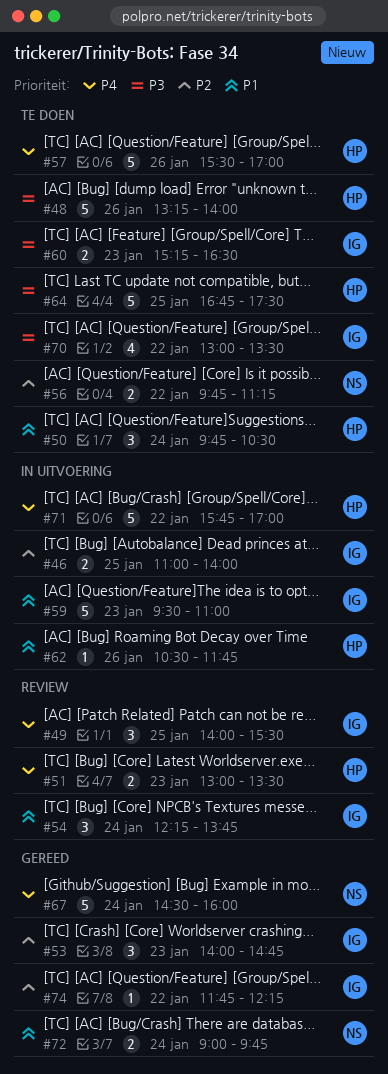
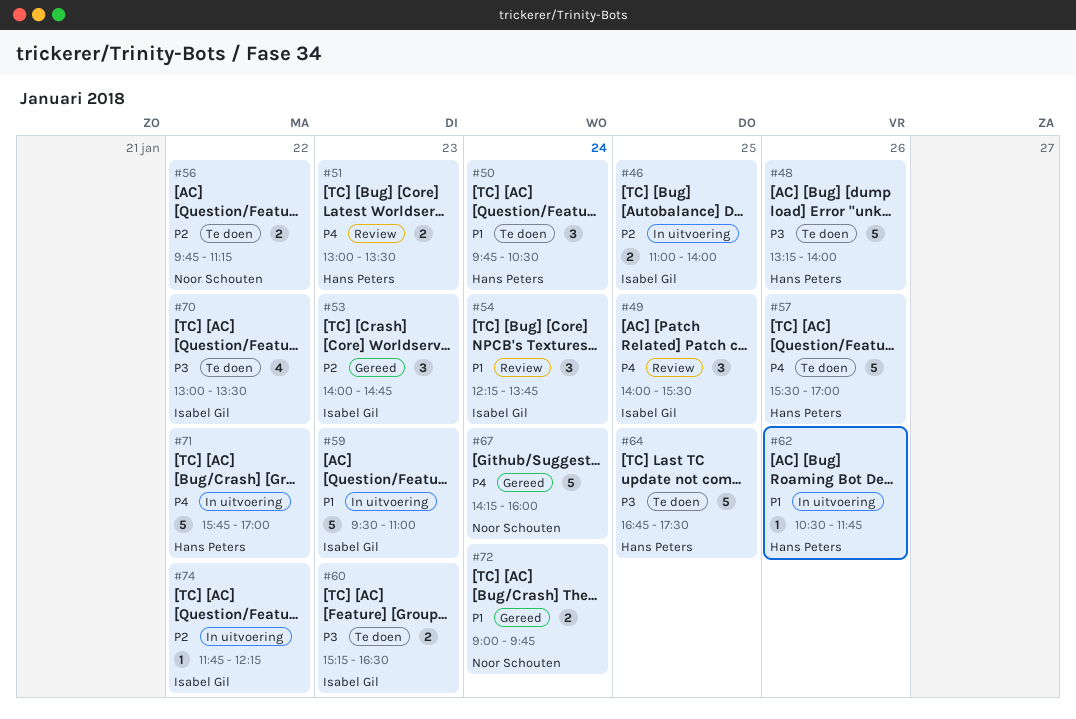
#67, begins: 14:30 -> 14:15
#74, status: Gereed -> In uitvoering

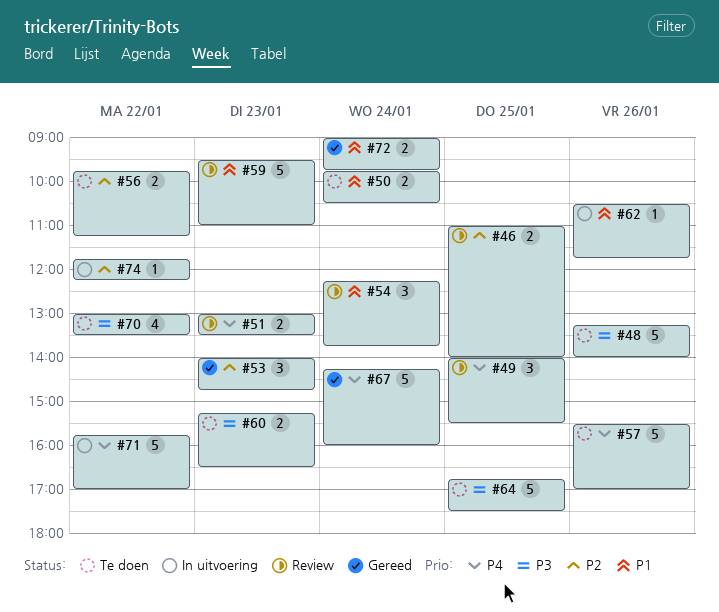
#46, status: In uitvoering -> Review
#50, estimate: 3 -> 2
#59, status: In uitvoering -> Review

